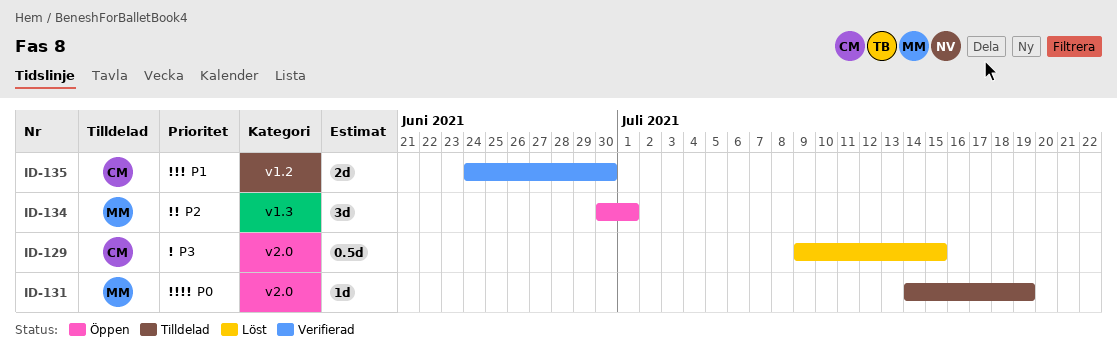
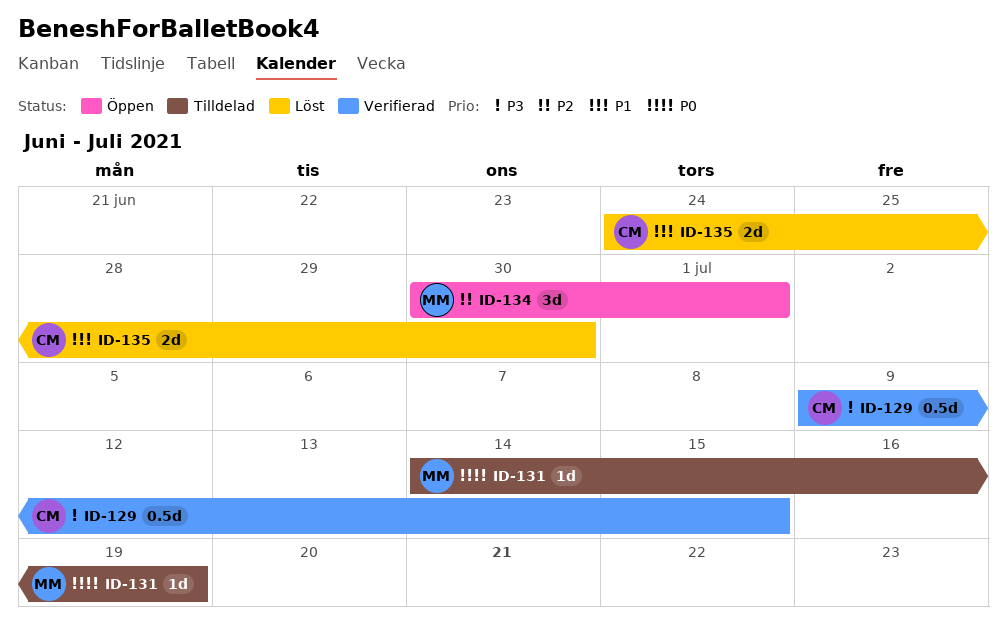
ID-129, status: Löst -> Verifierad
ID-135, status: Verifierad -> Löst

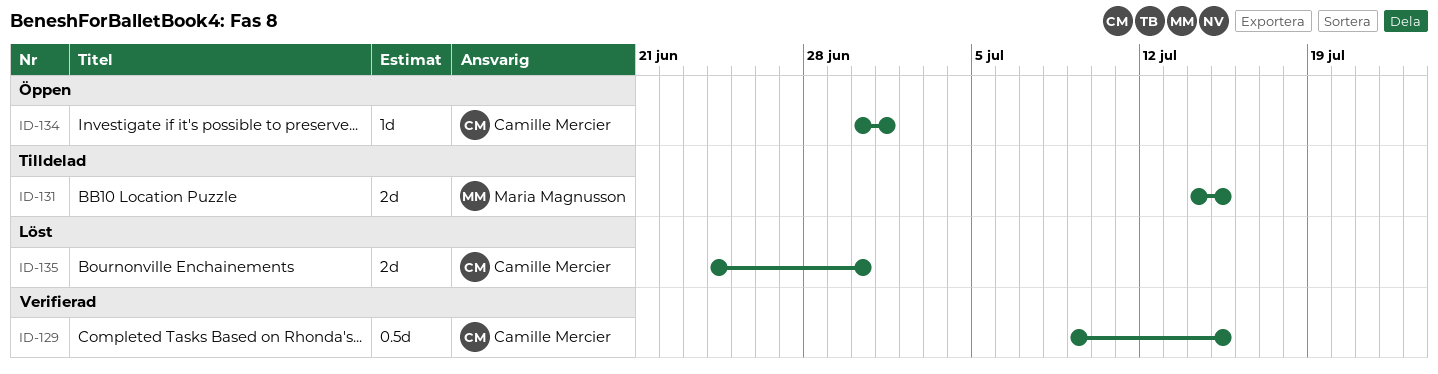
ID-131, estimate: 1d -> 2d
ID-131, due: Jul 19 -> Jul 15
ID-134, owner: Maria Magnusson -> Camille Mercier
ID-134, estimate: 3d -> 1d

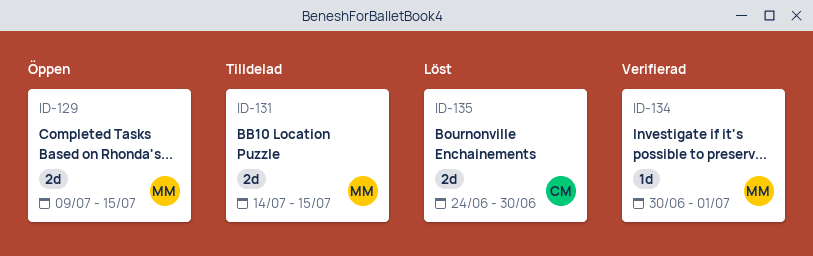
ID-129, status: Verifierad -> Öppen
ID-129, owner: Camille Mercier -> Maria Magnusson
ID-129, estimate: 0.5d -> 2d
ID-134, status: Öppen -> Verifierad
ID-134, owner: Camille Mercier -> Maria Magnusson

